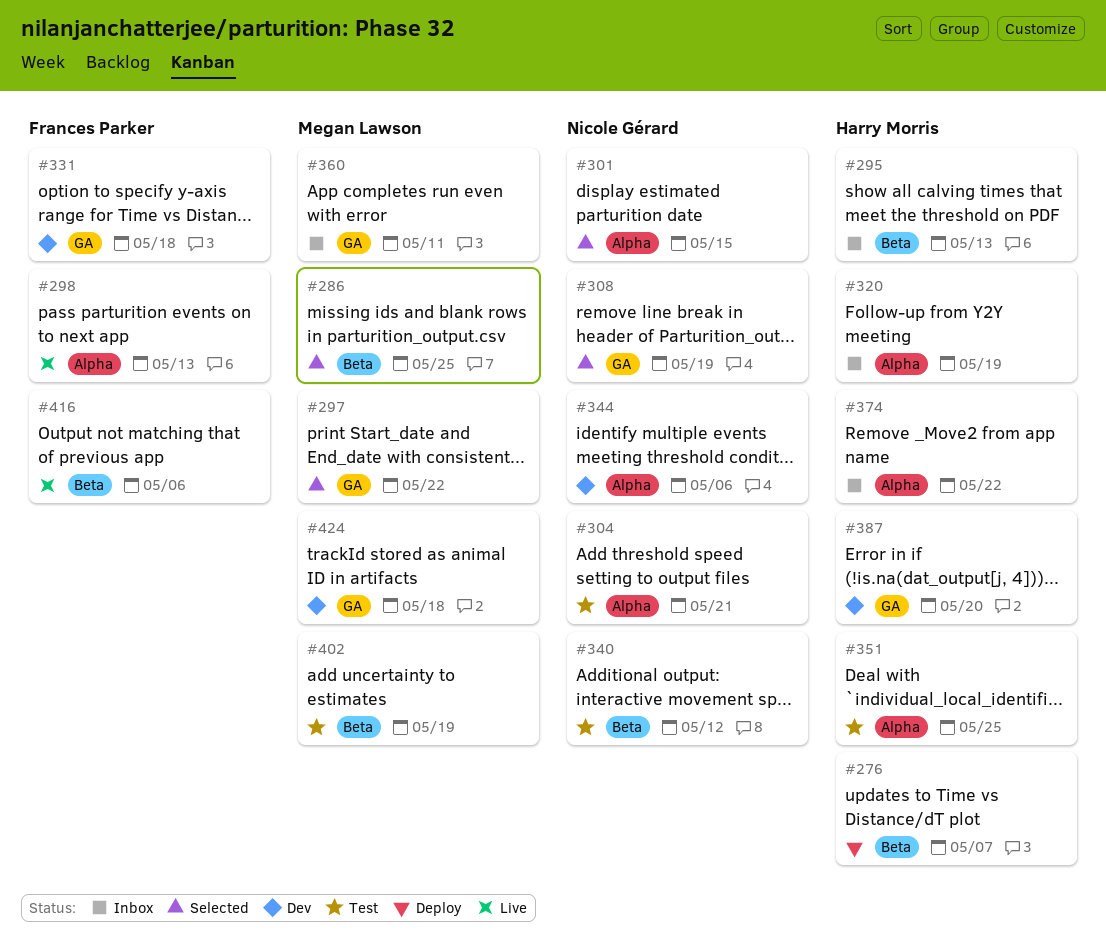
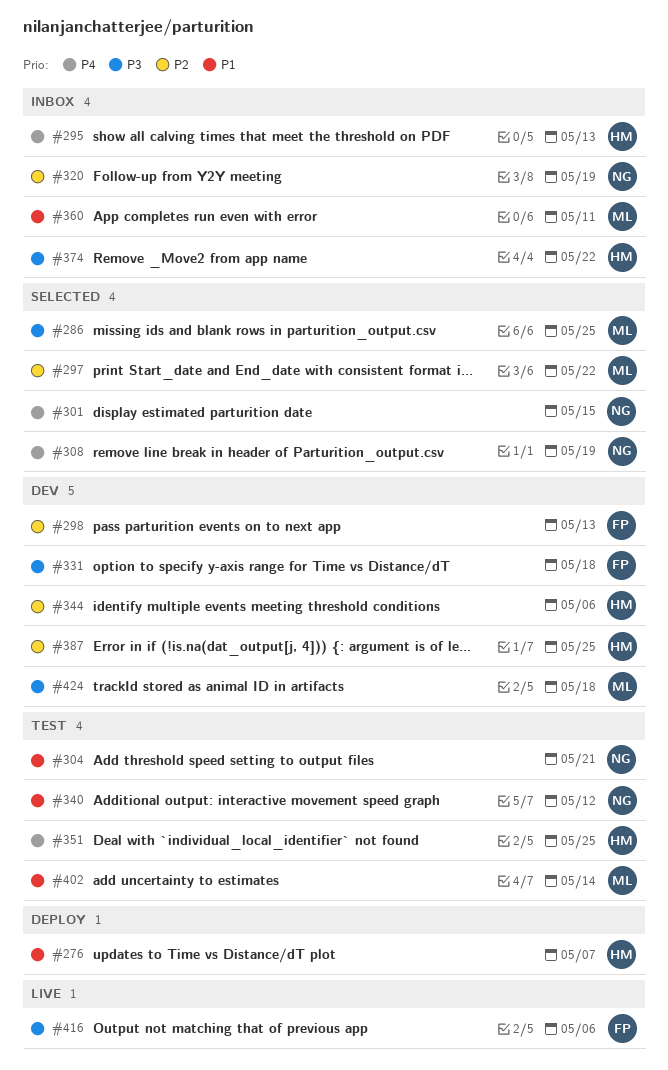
#298, status: Live -> Dev
#320, owner: Harry Morris -> Nicole Gérard
#344, owner: Nicole Gérard -> Harry Morris
#387, due: May 20 -> May 25
#402, due: May 19 -> May 14

